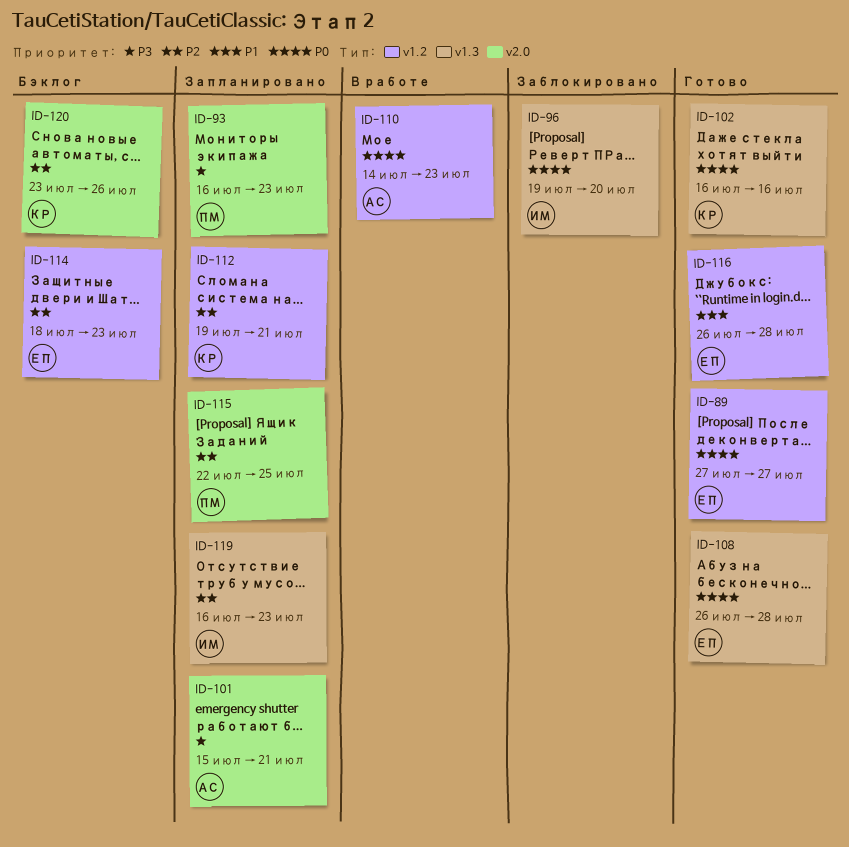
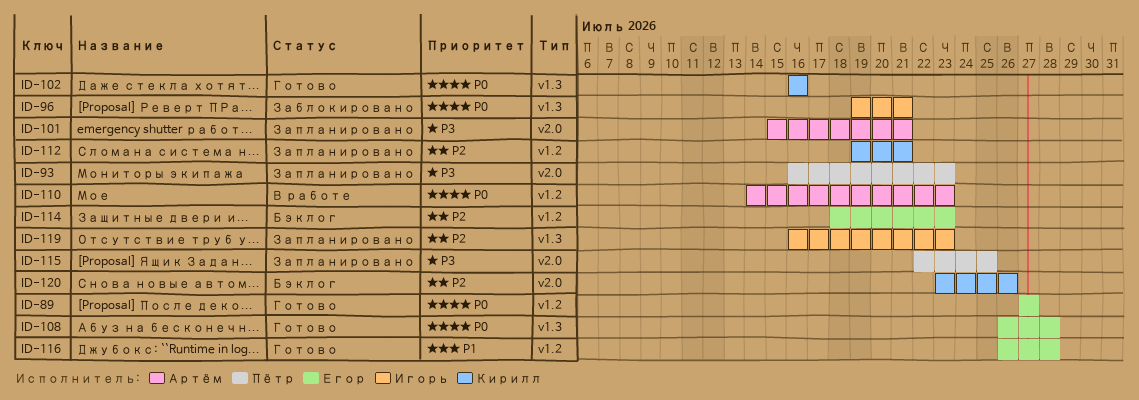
ID-96, due: Jul 20 -> Jul 21
ID-115, priority: P2 -> P3

